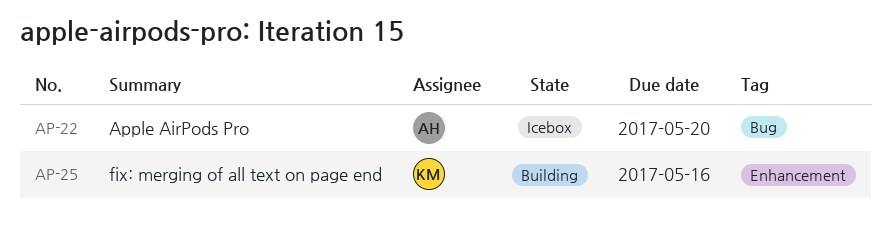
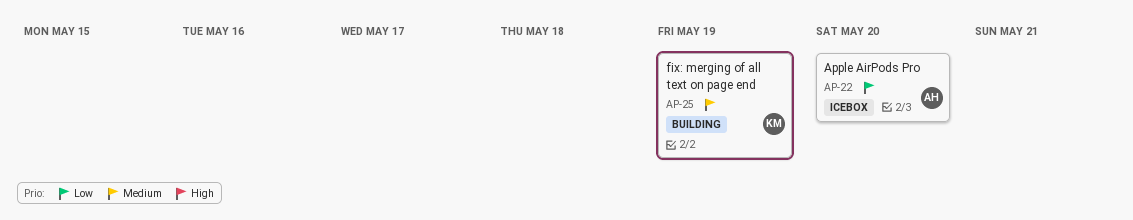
AP-25, due: May 16 -> May 19

